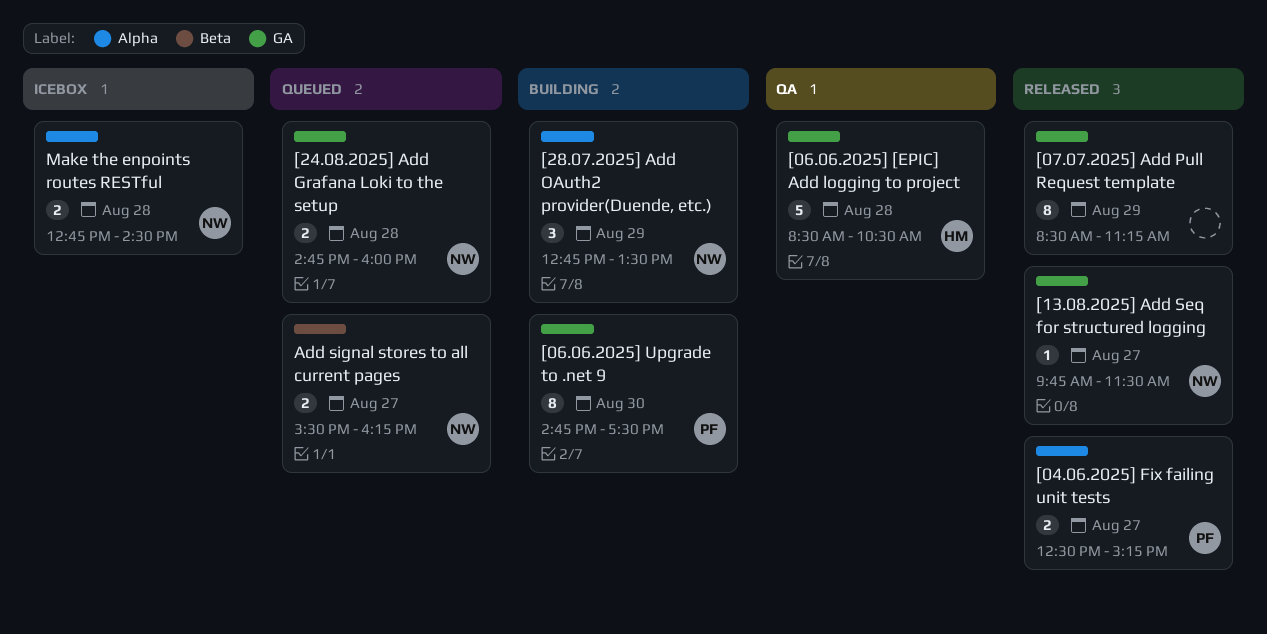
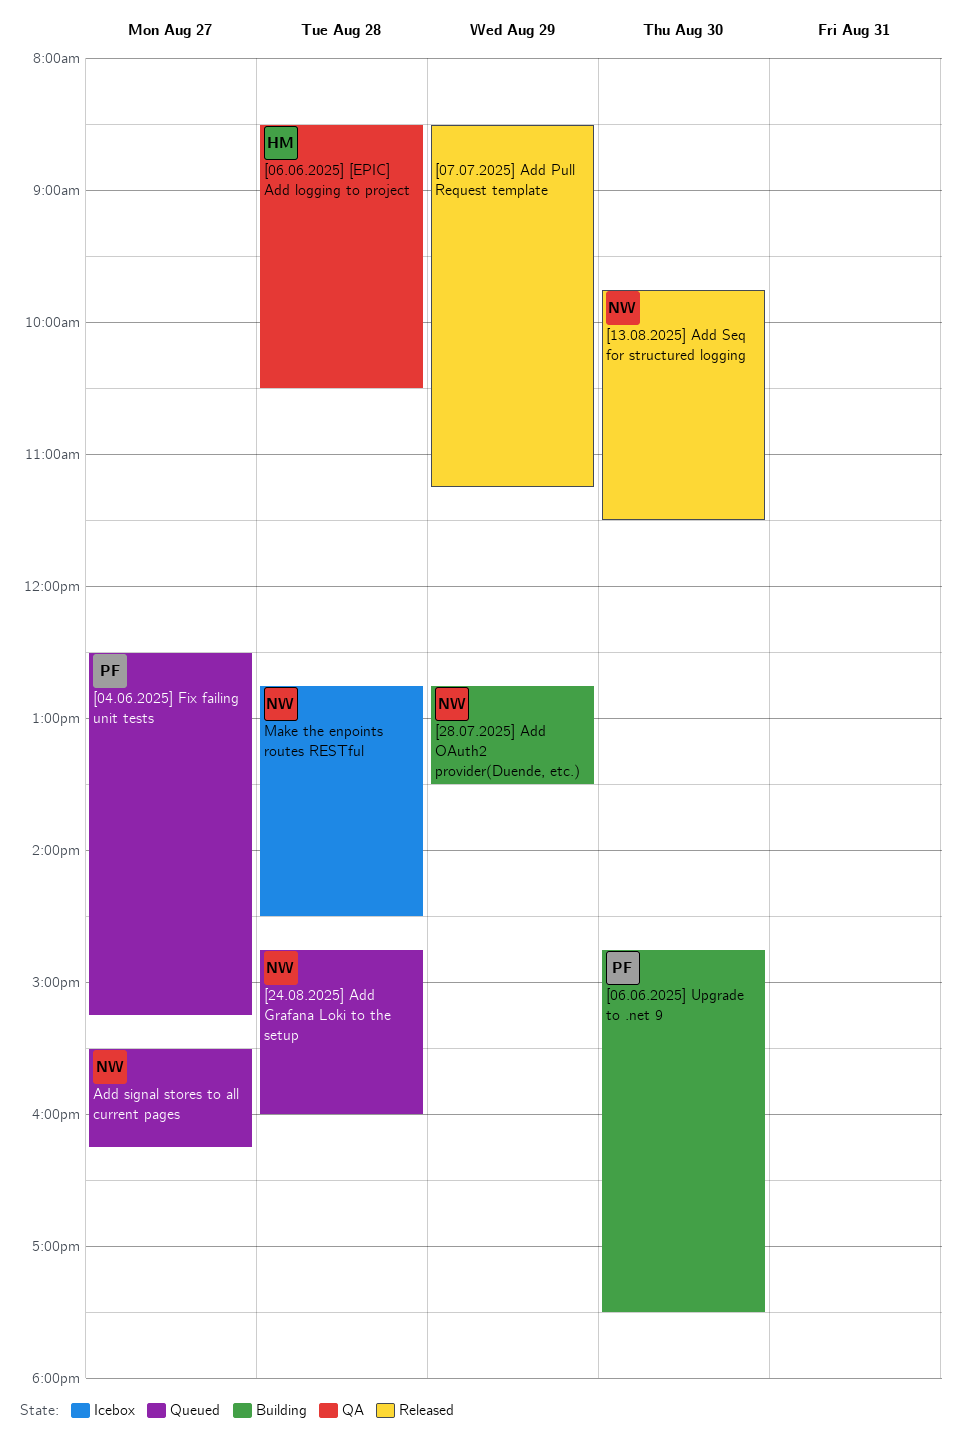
[04.06.2025] Fix failing unit tests, status: Released -> Queued
[13.08.2025] Add Seq for structured logging, day: Aug 27 -> Aug 30

